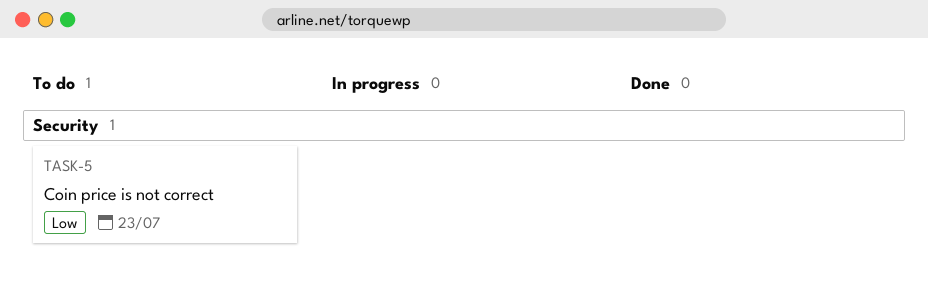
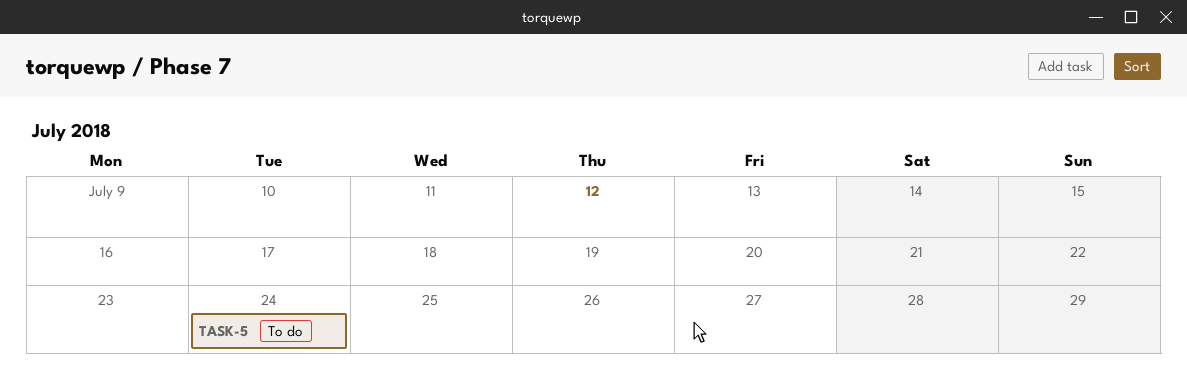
TASK-5, due: Jul 23 -> Jul 24

